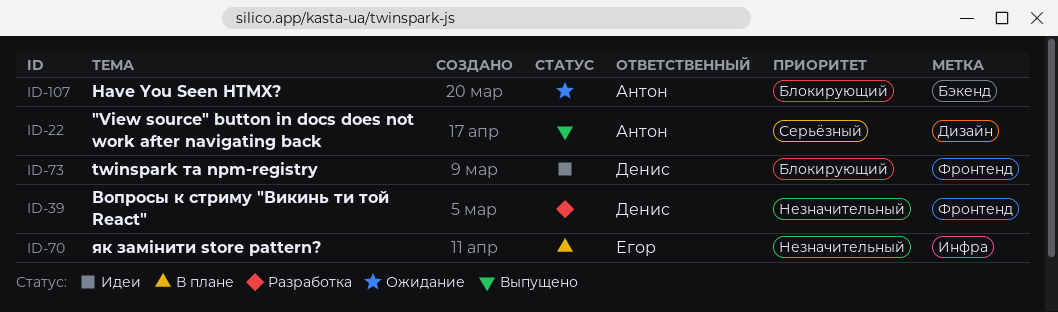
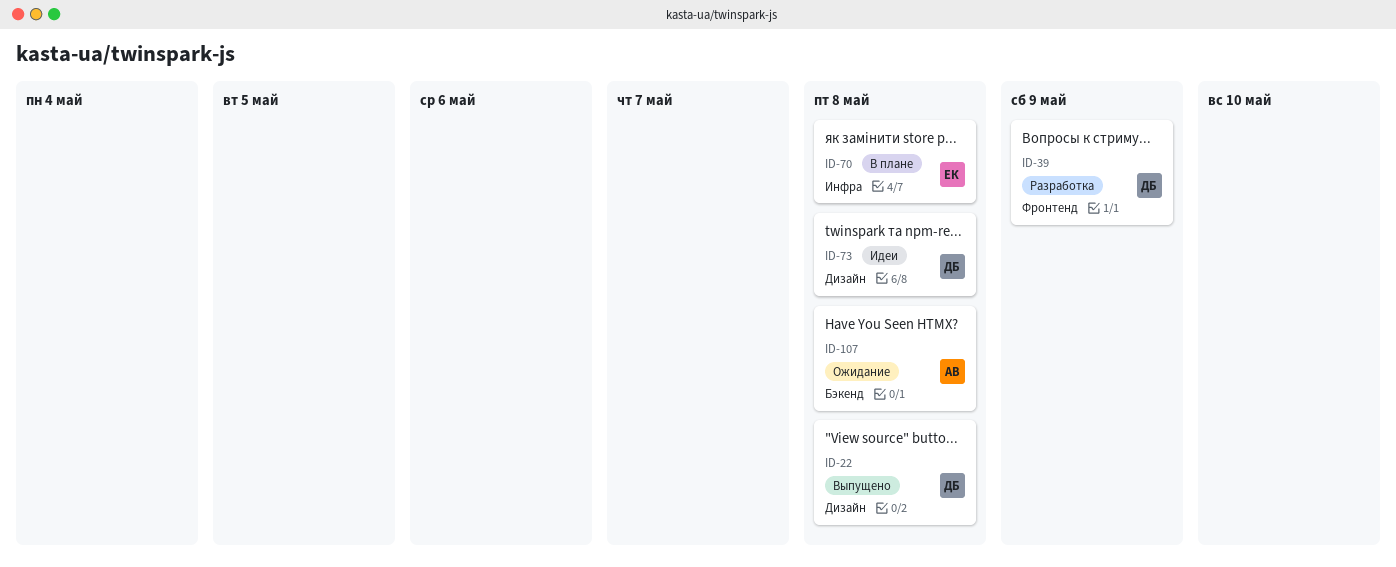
ID-22, owner: Антон -> Денис
ID-73, label: Фронтенд -> Дизайн

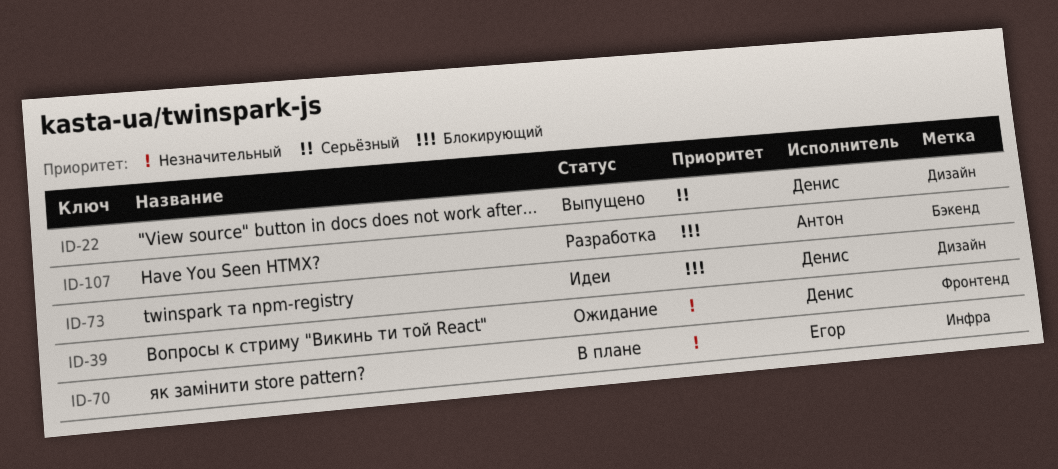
ID-39, status: Разработка -> Ожидание
ID-107, status: Ожидание -> Разработка

